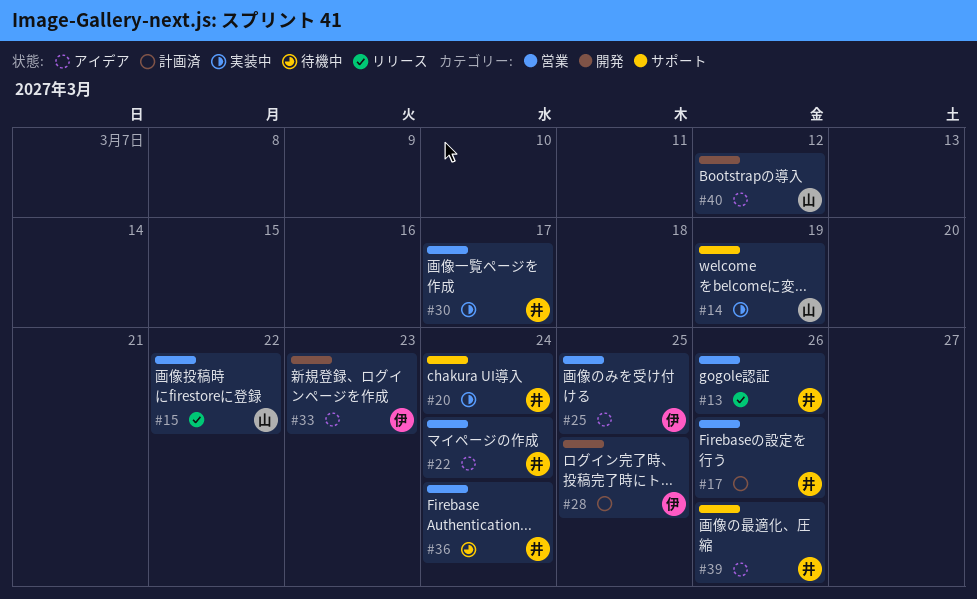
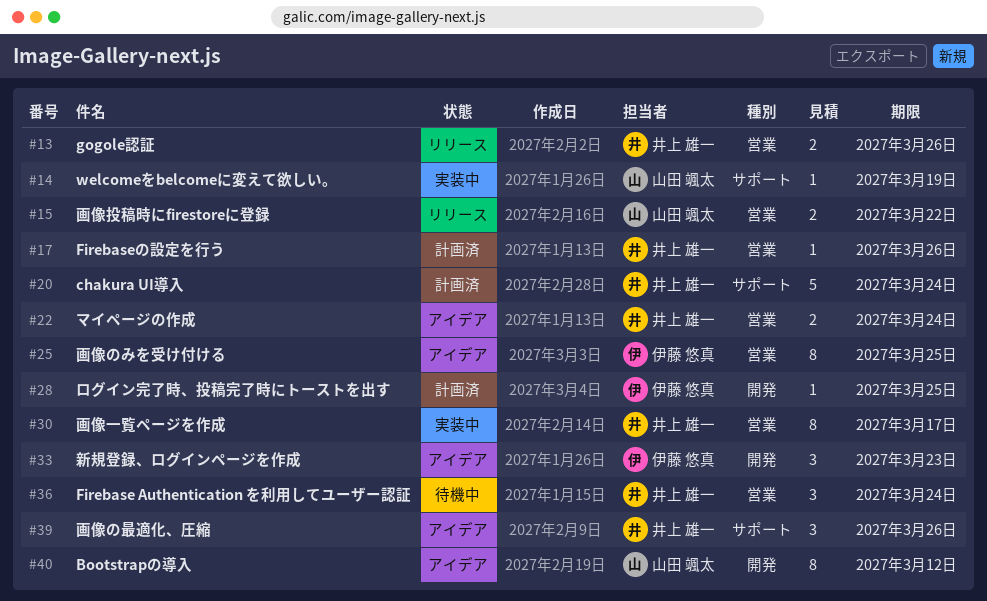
#20, status: 実装中 -> 計画済

